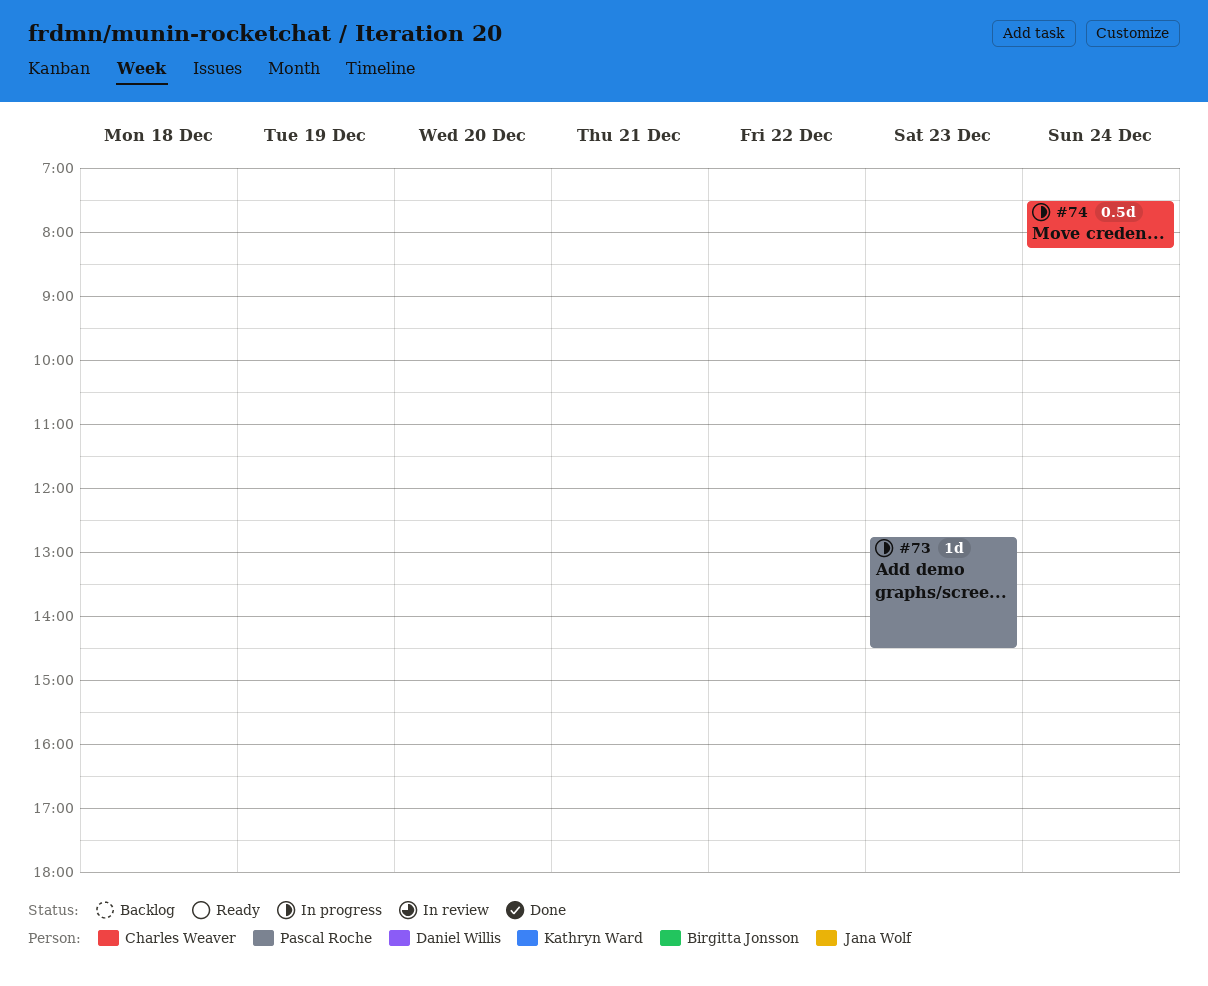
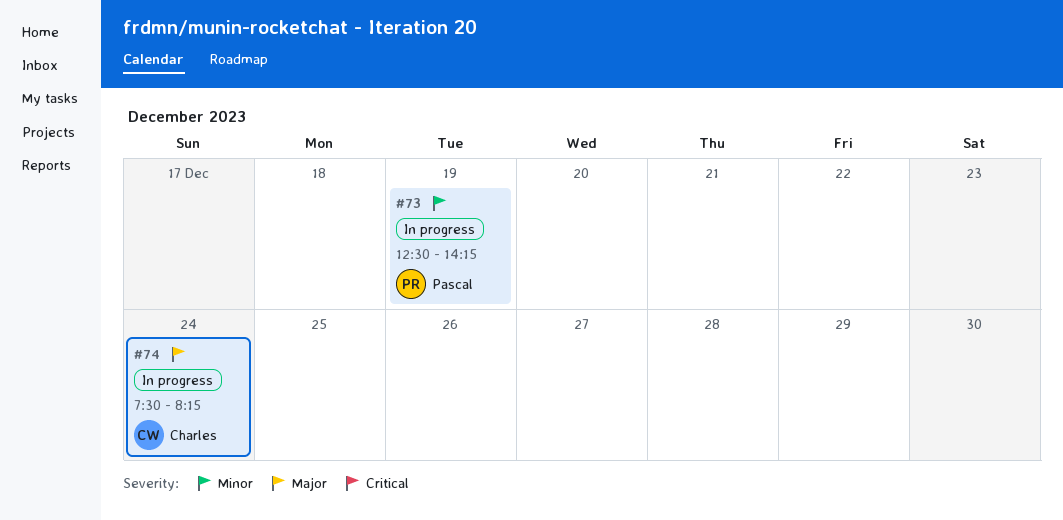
#73, day: Dec 23 -> Dec 19
#73, begins: 12:45 -> 12:30
#73, ends: 14:30 -> 14:15

